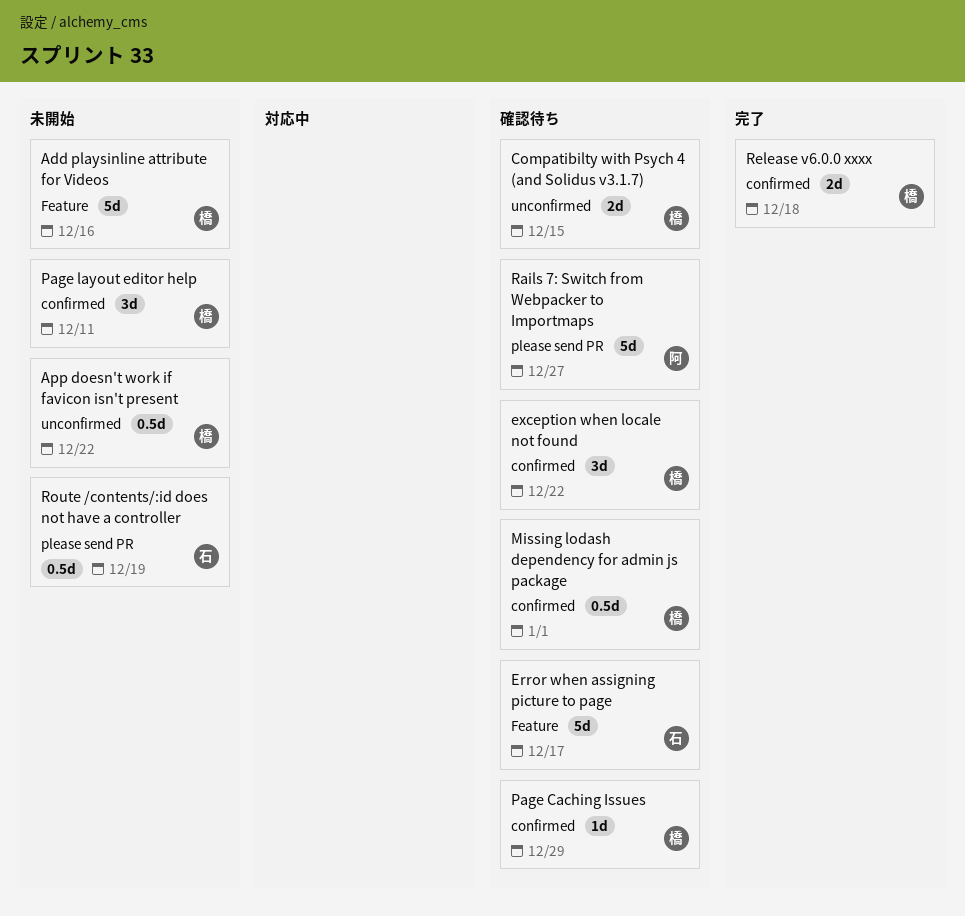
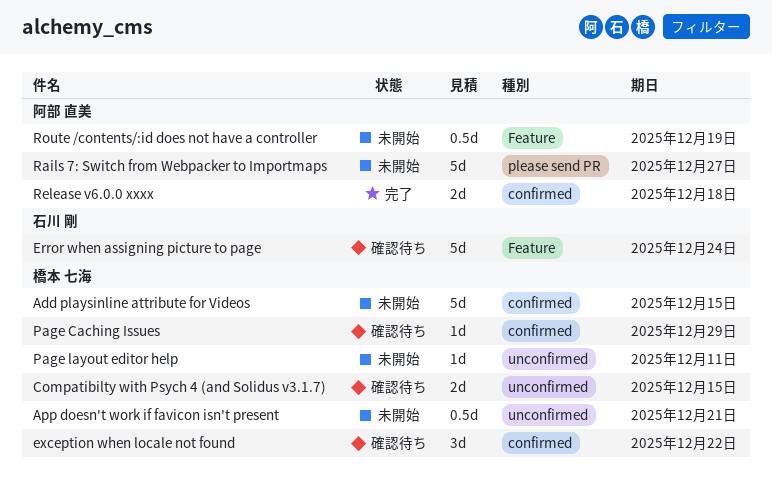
Add playsinline attribute for Videos, label: Feature -> confirmed
Add playsinline attribute for Videos, due: Dec 16 -> Dec 15
App doesn't work if favicon isn't present, due: Dec 22 -> Dec 21
Error when assigning picture to page, due: Dec 17 -> Dec 24
Missing lodash dependency for admin js package: present -> none
Page layout editor help, label: confirmed -> unconfirmed
Page layout editor help, estimate: 3d -> 1d
Rails 7: Switch from Webpacker to Importmaps, status: 確認待ち -> 未開始
Release v6.0.0 xxxx, owner: 橋本 七海 -> 阿部 直美
Route /contents/:id does not have a controller, owner: 石川 剛 -> 阿部 直美
Route /contents/:id does not have a controller, label: please send PR -> Feature

